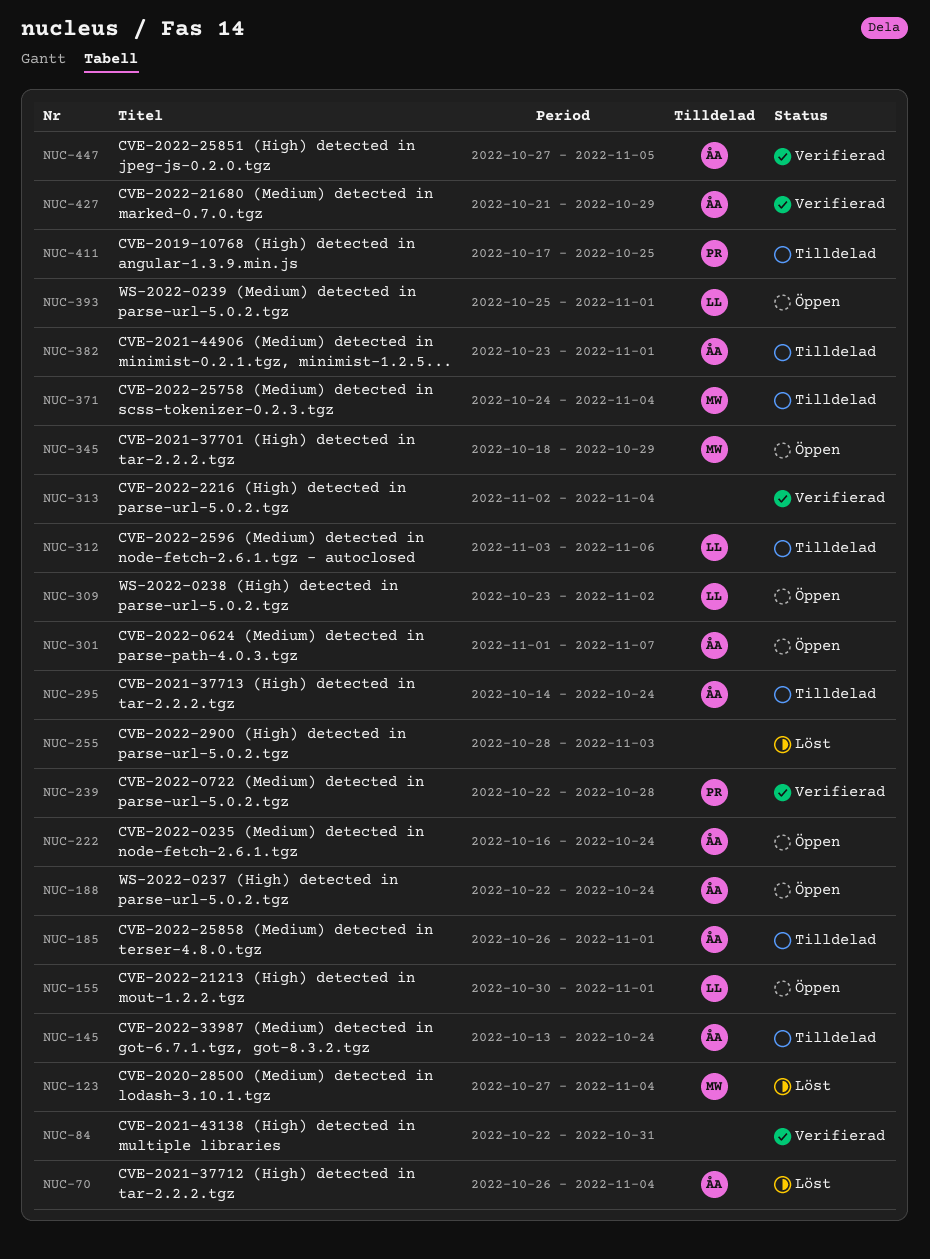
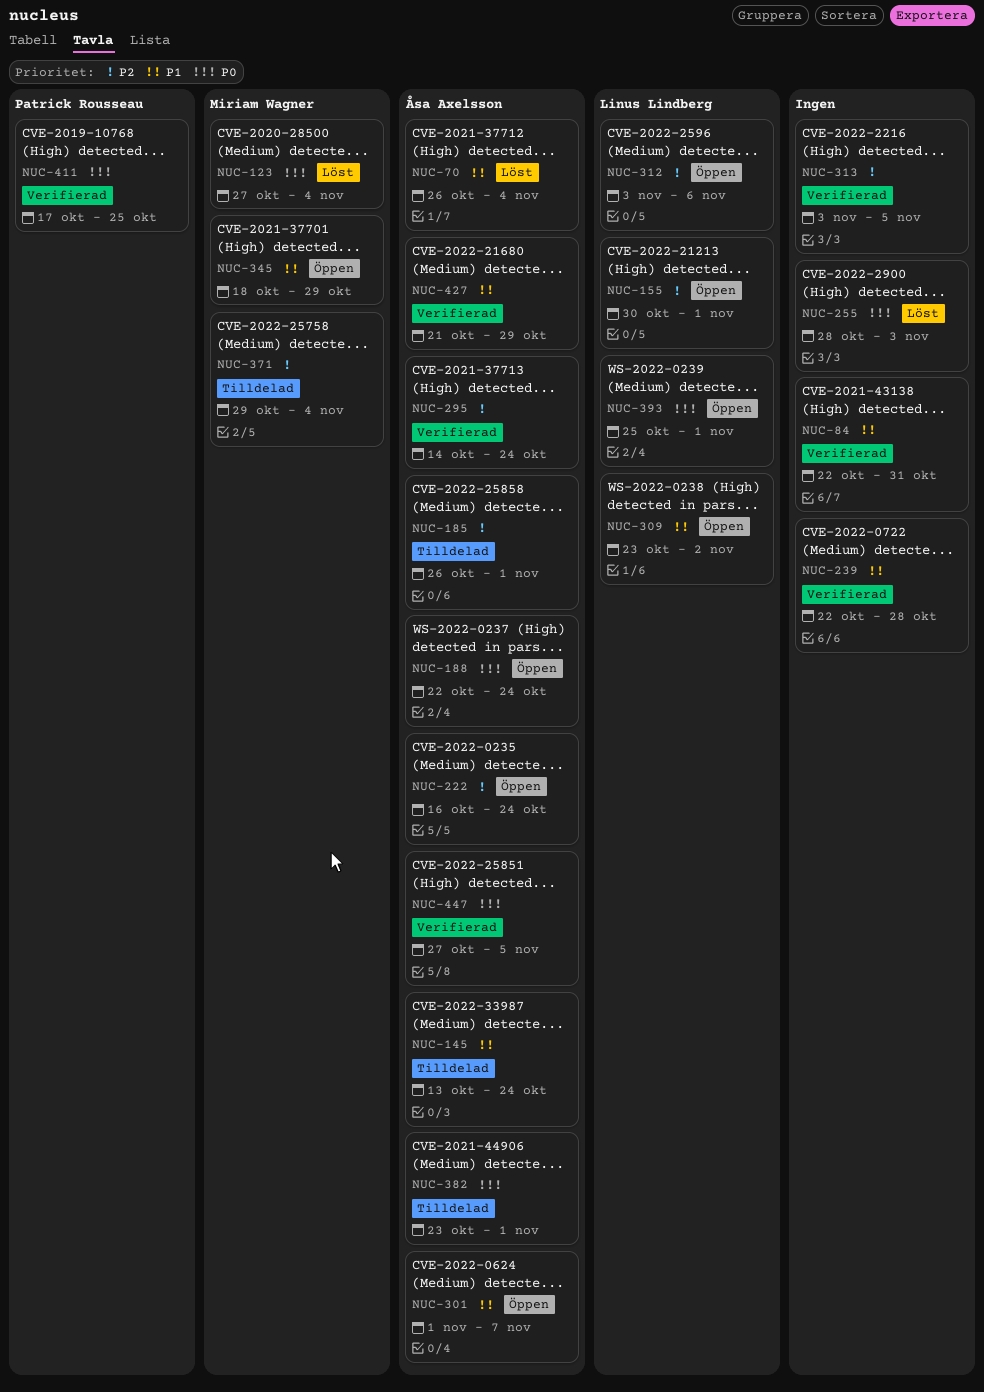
NUC-239, owner: Patrick Rousseau -> none
NUC-295, status: Tilldelad -> Verifierad
NUC-312, status: Tilldelad -> Öppen
NUC-313, start: Nov 2 -> Nov 3
NUC-313, due: Nov 4 -> Nov 5
NUC-371, start: Oct 24 -> Oct 29
NUC-411, status: Tilldelad -> Verifierad

